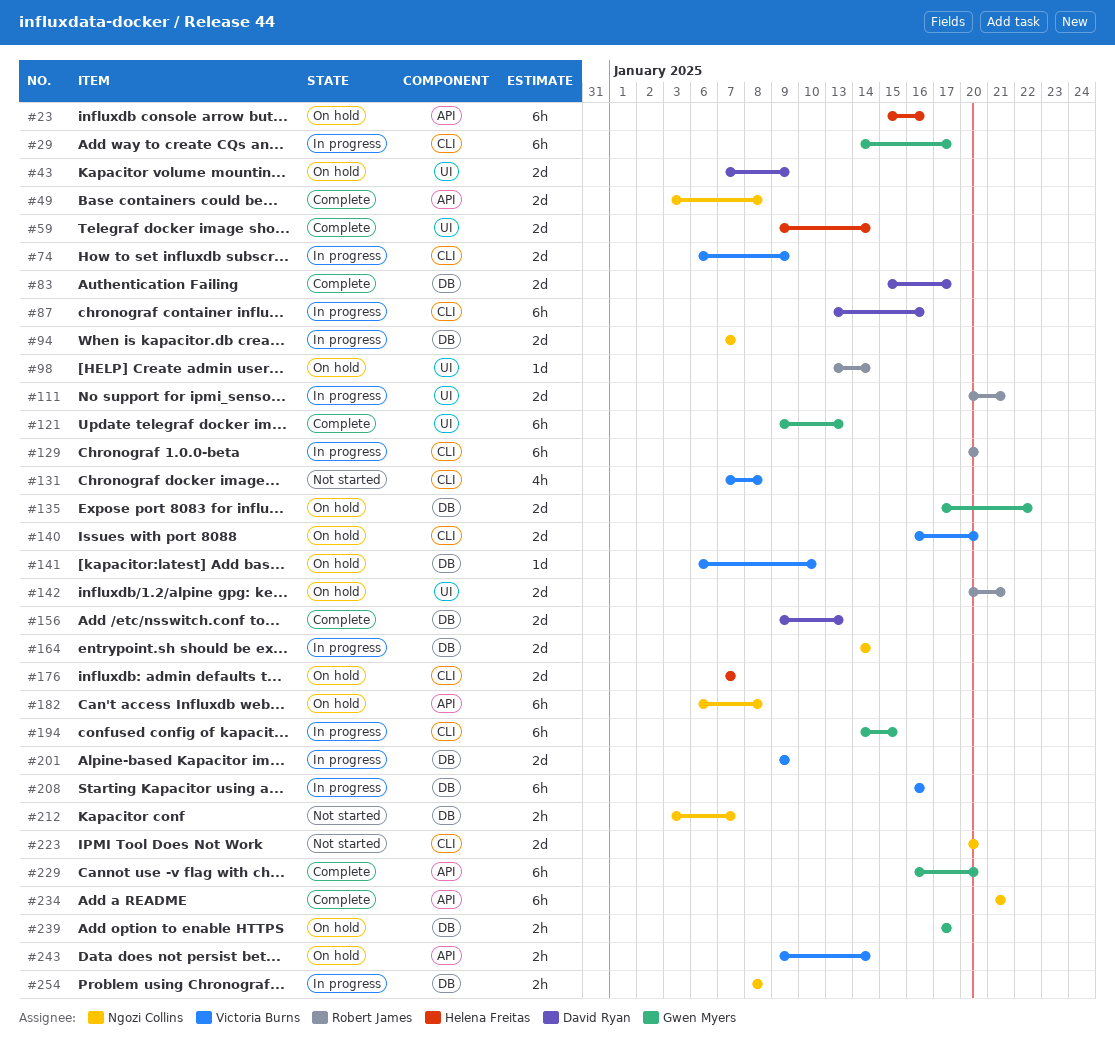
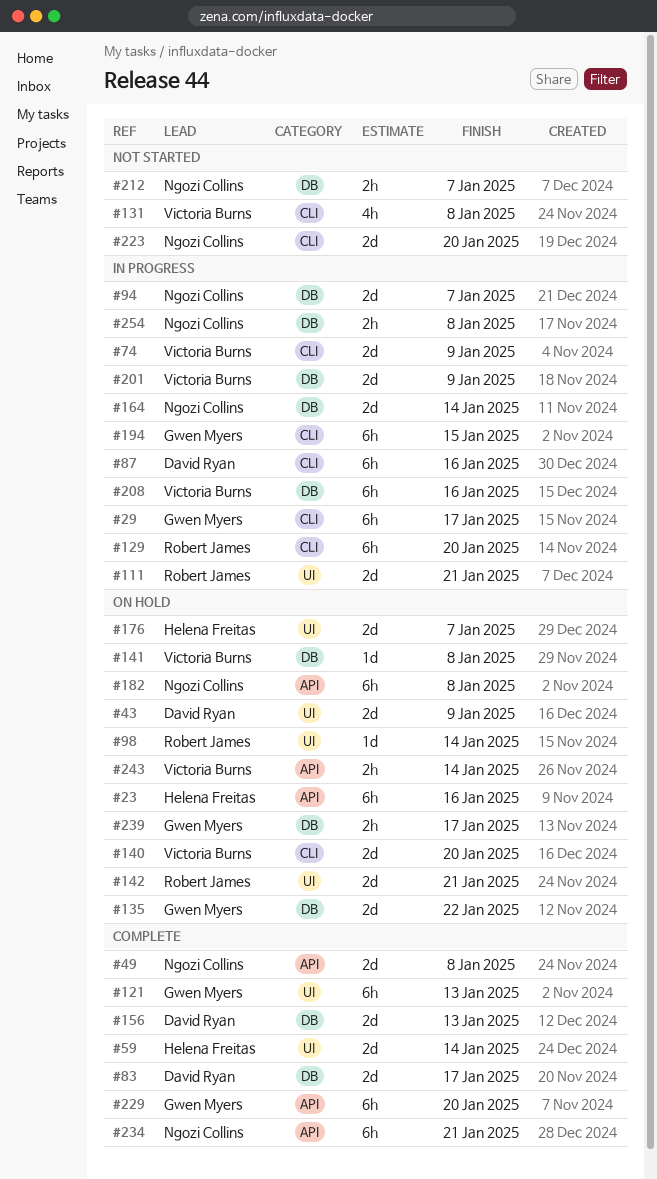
#141, due: Jan 10 -> Jan 8
#176, label: CLI -> UI

